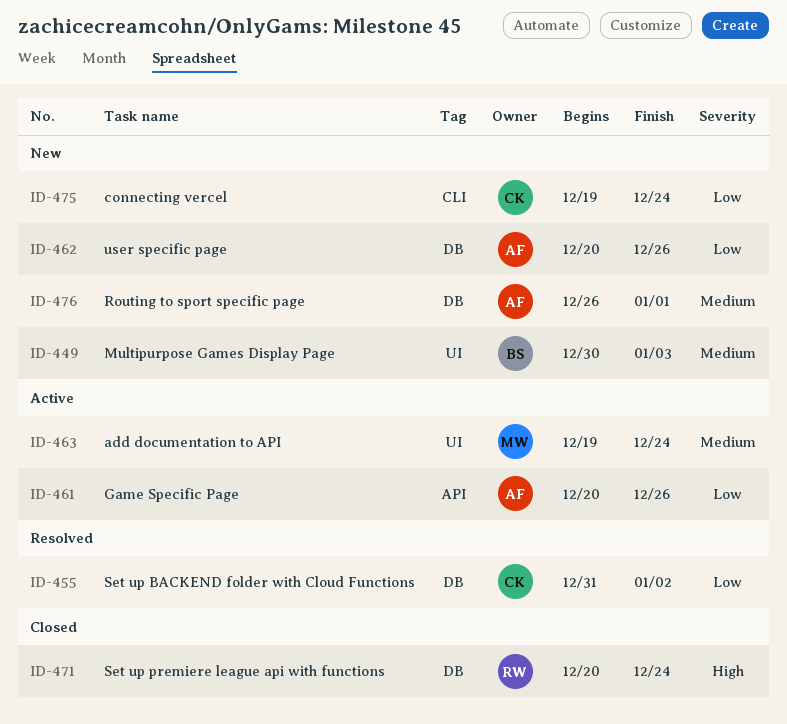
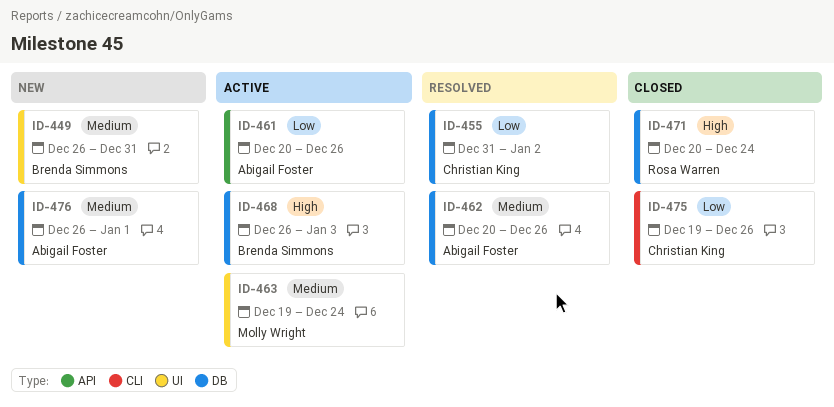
ID-449, start: Dec 30 -> Dec 26
ID-449, due: Jan 3 -> Dec 31
ID-462, status: New -> Resolved
ID-462, priority: Low -> Medium
ID-468: none -> present
ID-475, status: New -> Closed
ID-475, due: Dec 24 -> Dec 26

